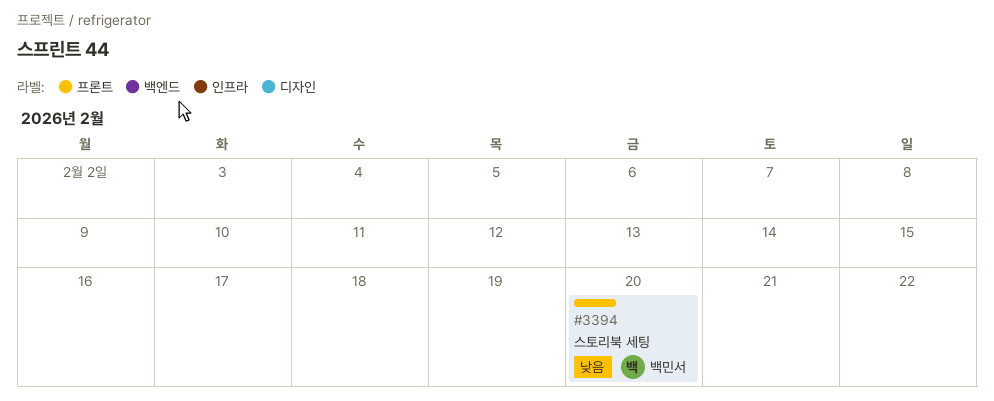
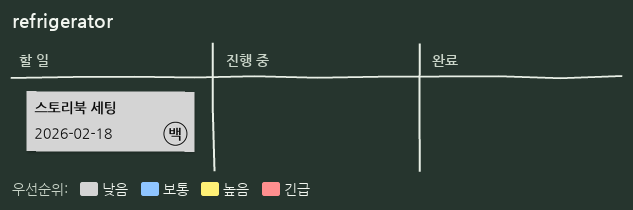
스토리북 세팅, due: Feb 20 -> Feb 18

